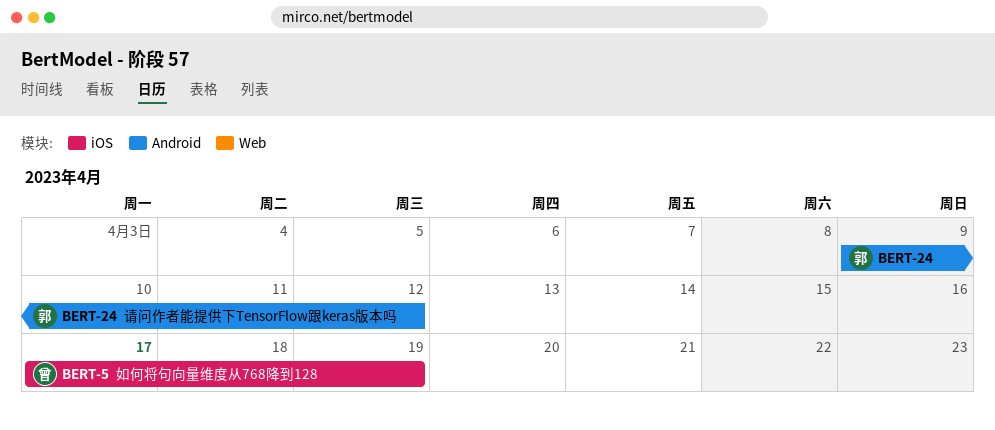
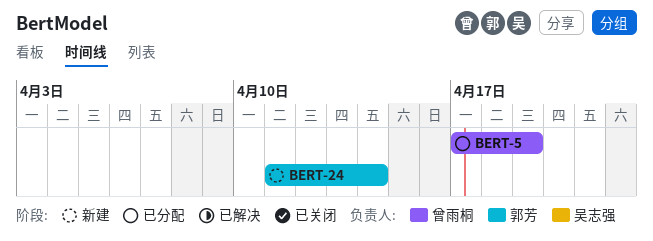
BERT-24, start: Apr 9 -> Apr 11
BERT-24, due: Apr 12 -> Apr 14

